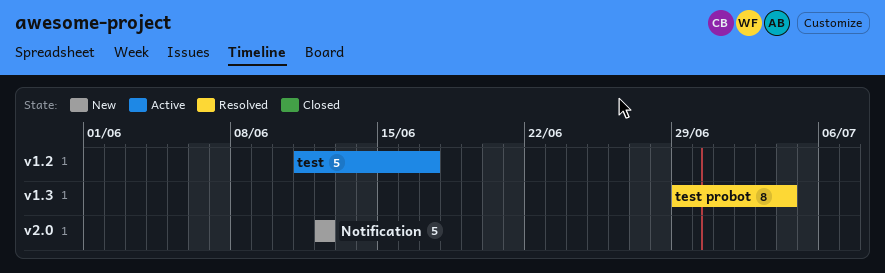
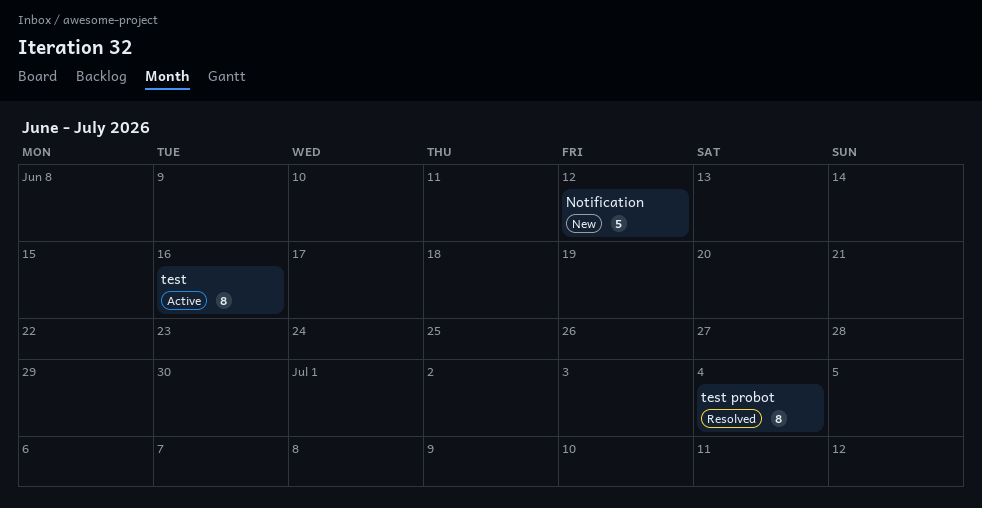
test, estimate: 5 -> 8
test, due: Jun 17 -> Jun 16

